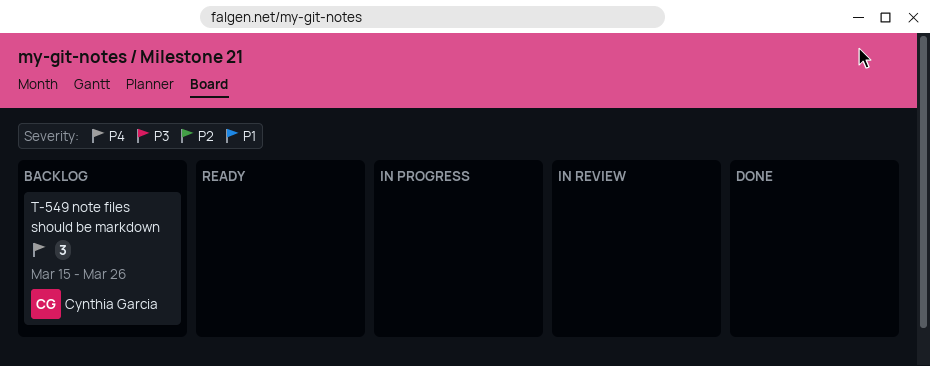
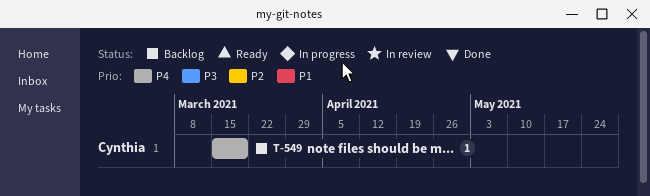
T-549, estimate: 3 -> 1
T-549, due: Mar 26 -> Mar 19

